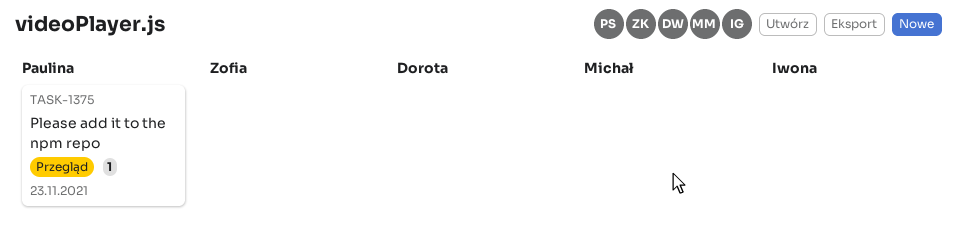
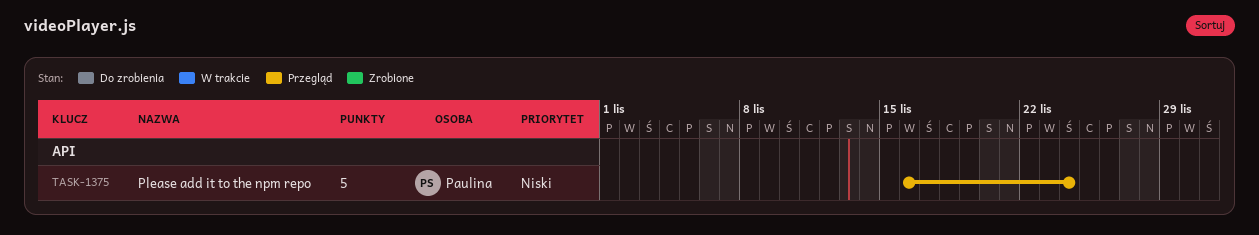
TASK-1375, estimate: 1 -> 5
TASK-1375, due: Nov 23 -> Nov 24

